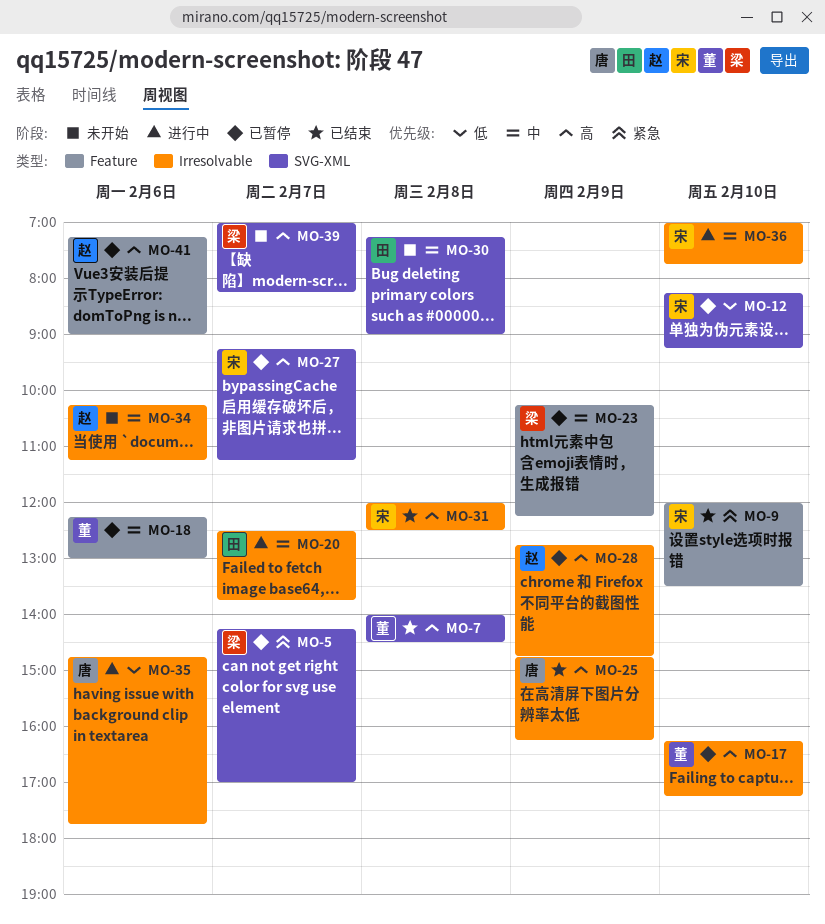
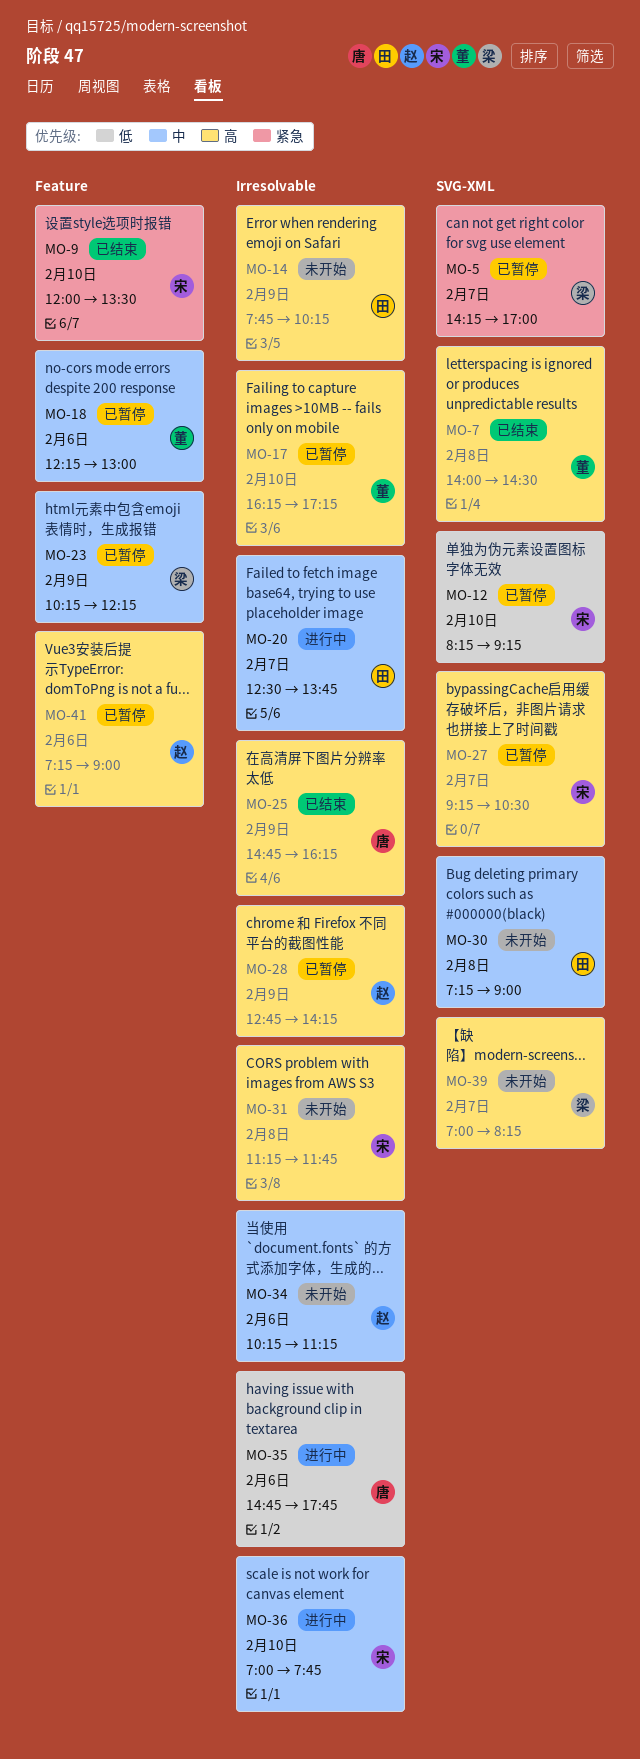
MO-14: none -> present
MO-27, ends: 11:15 -> 10:30
MO-28, ends: 14:45 -> 14:15
MO-31, status: 已结束 -> 未开始
MO-31, begins: 12:00 -> 11:15
MO-31, ends: 12:30 -> 11:45

